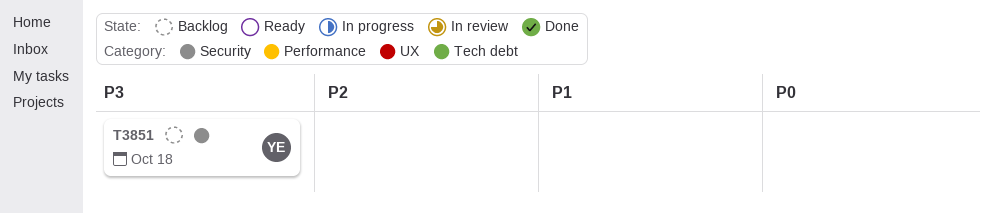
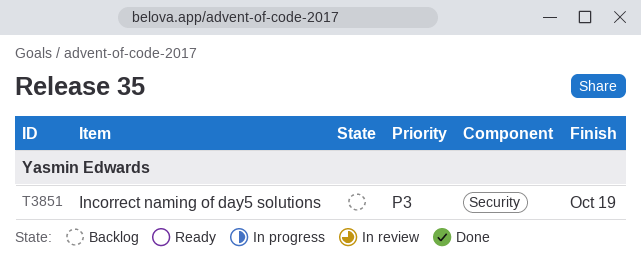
T3851, due: Oct 18 -> Oct 19

